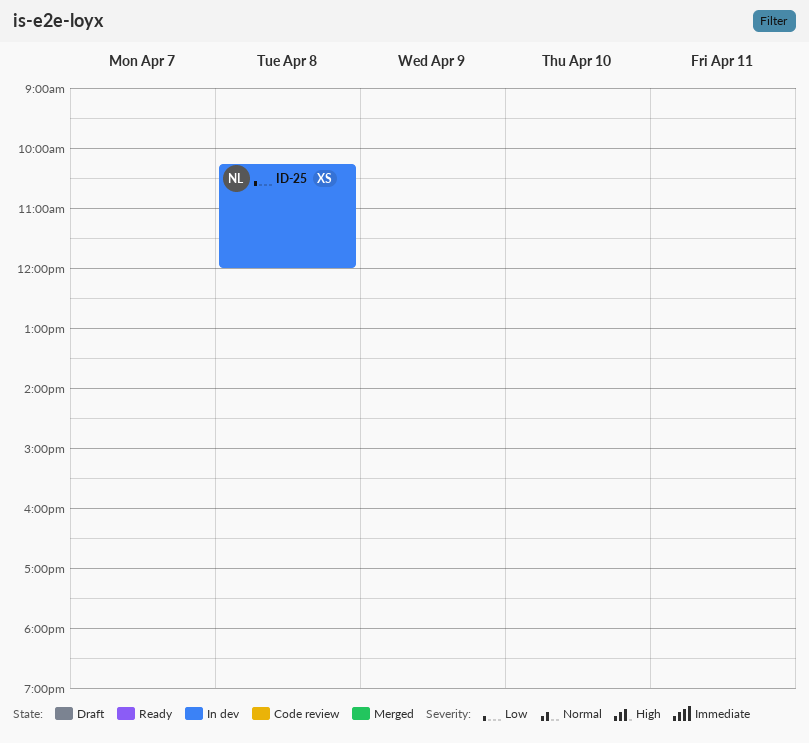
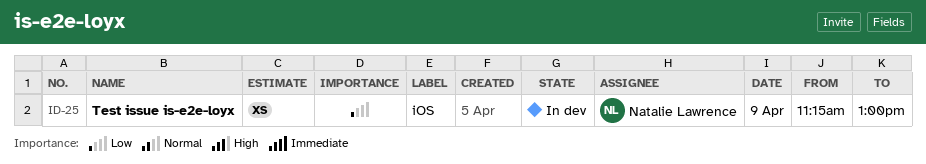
ID-25, day: Apr 8 -> Apr 9
ID-25, begins: 10:15 -> 11:15
ID-25, ends: 12:00 -> 13:00

